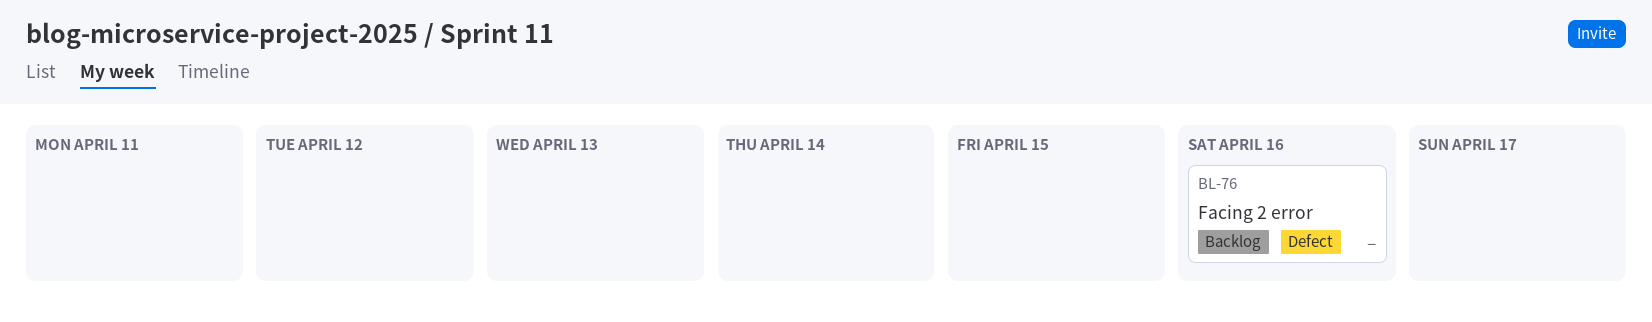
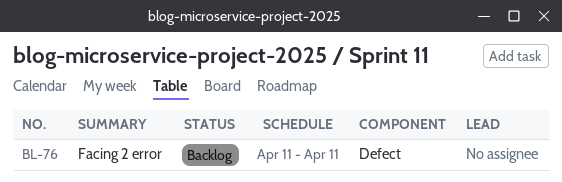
BL-76, due: Apr 16 -> Apr 11

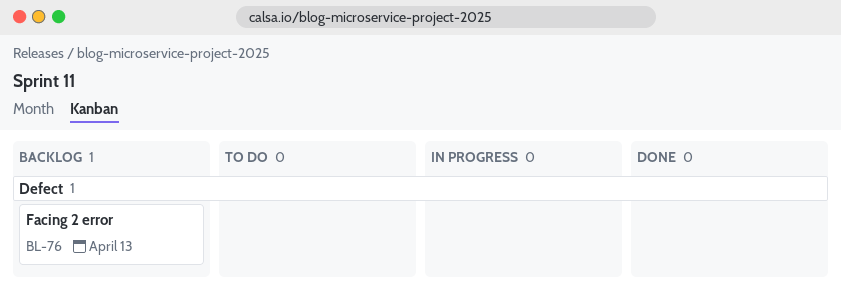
BL-76, due: Apr 11 -> Apr 13

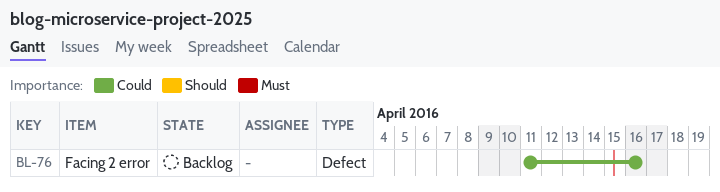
BL-76, due: Apr 13 -> Apr 16

